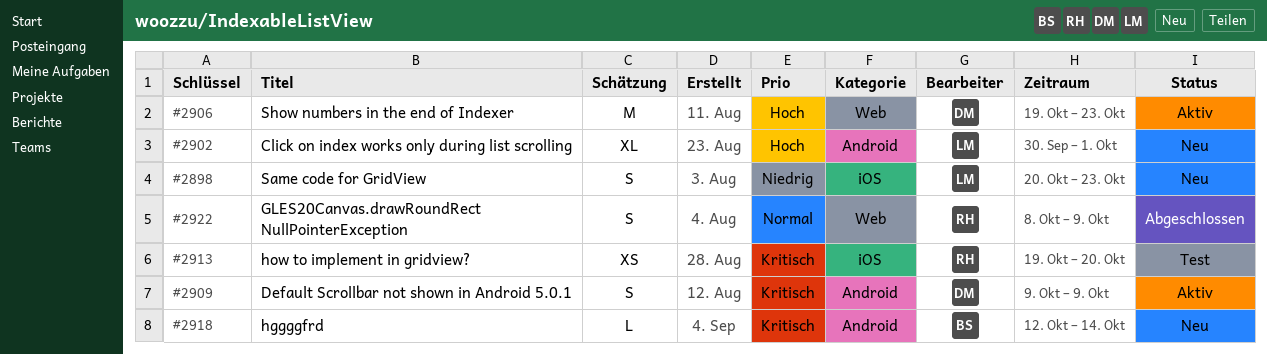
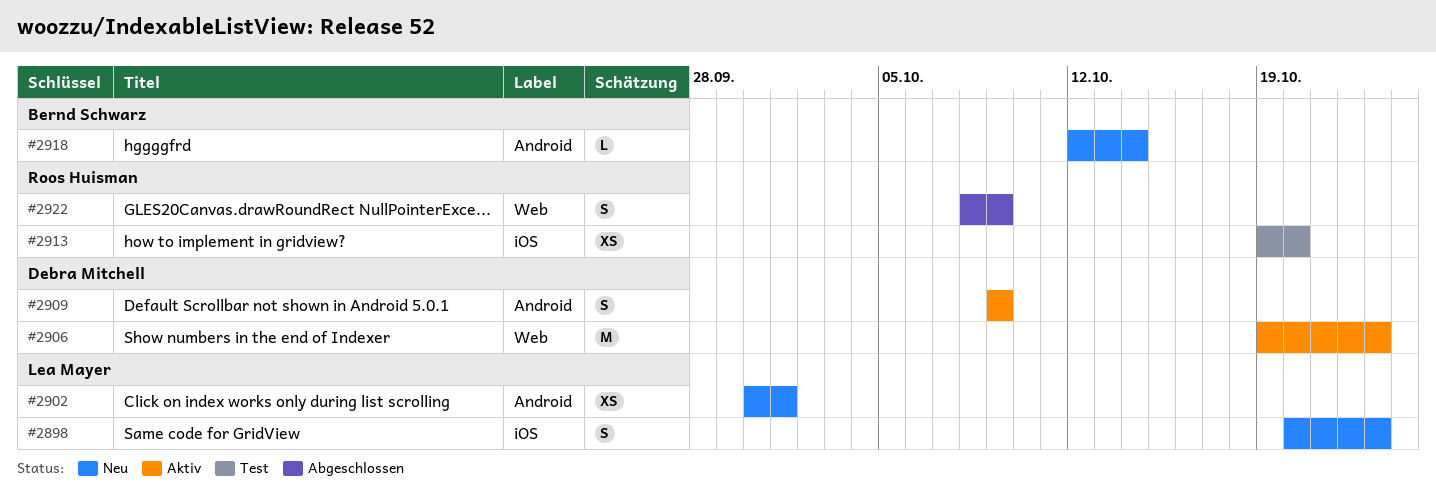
#2902, estimate: XL -> XS

